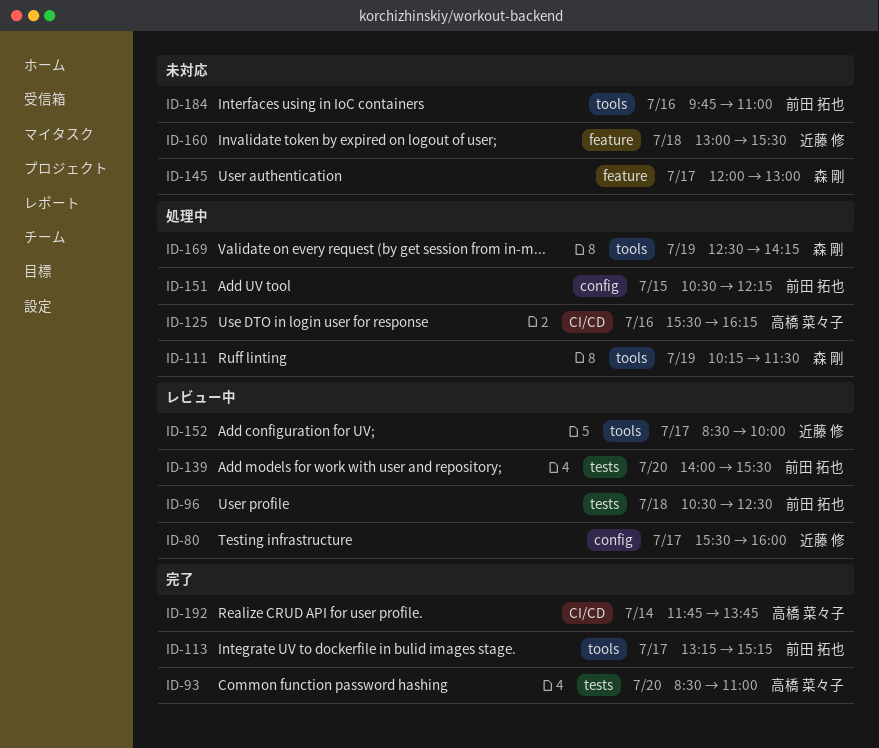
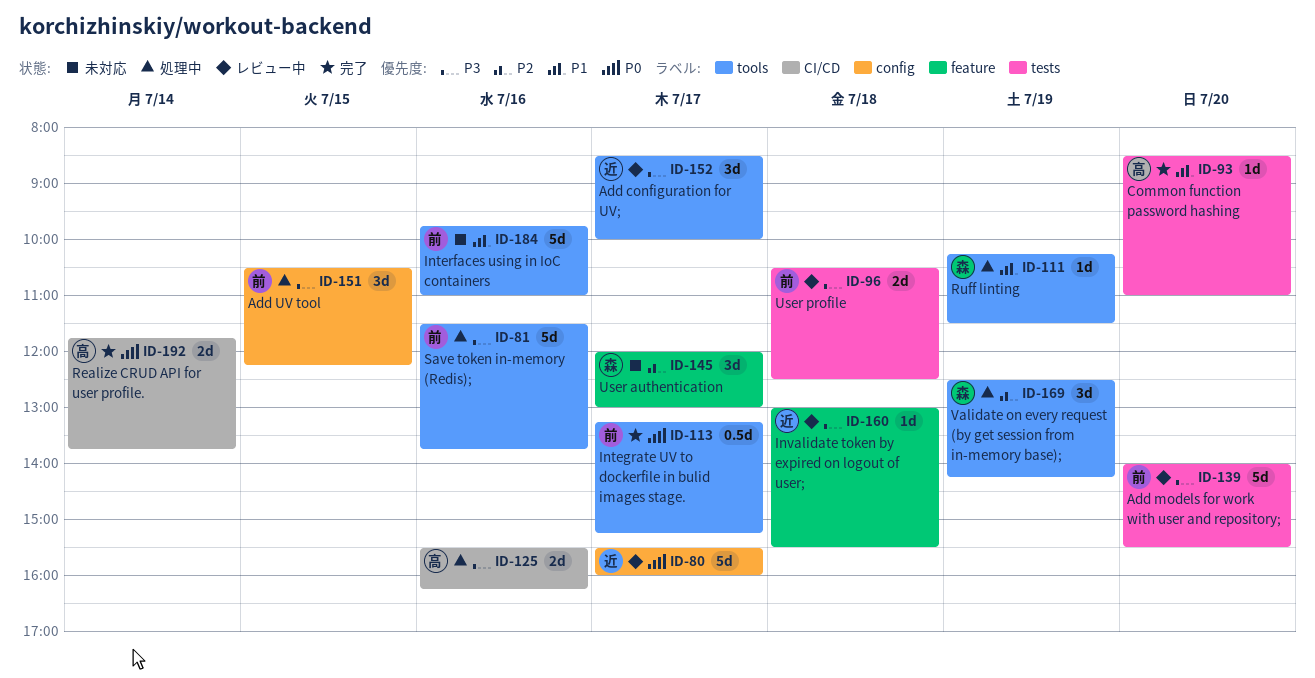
ID-81: none -> present
ID-160, status: 未対応 -> レビュー中

